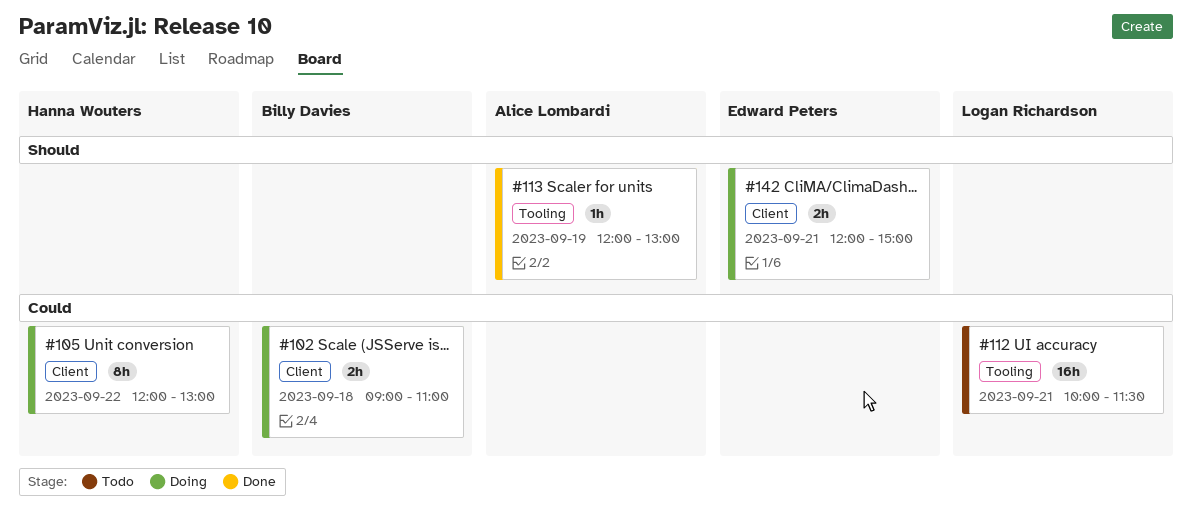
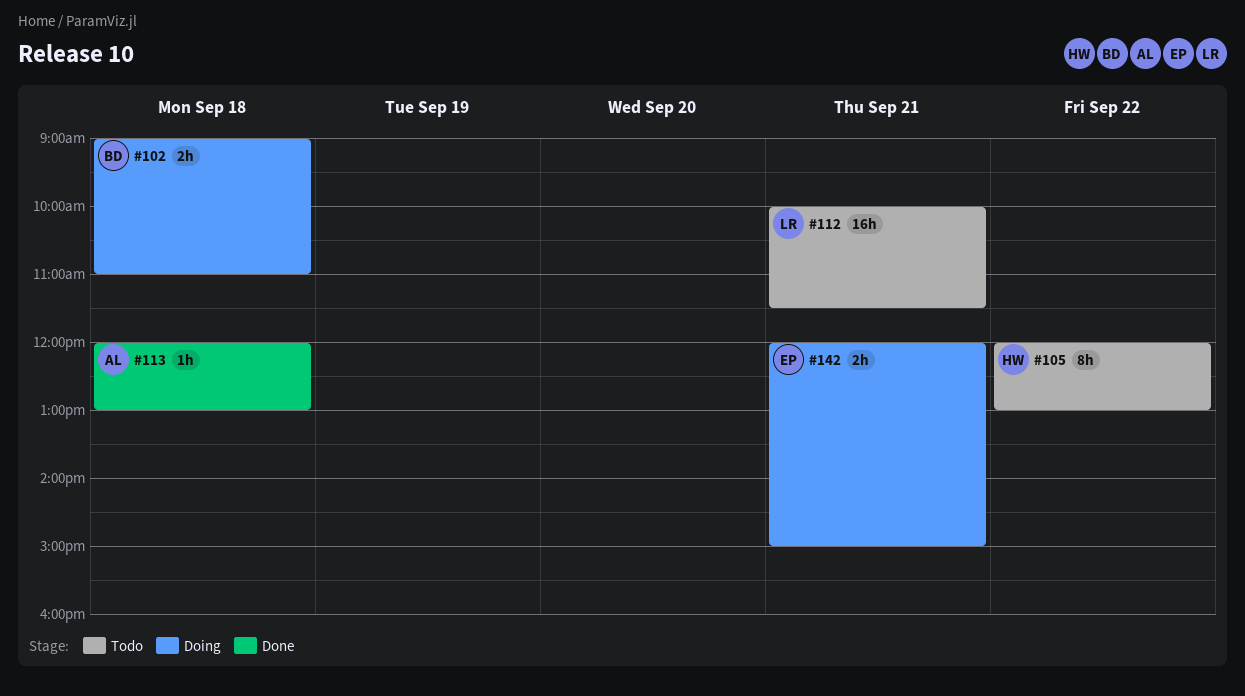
#105, status: Doing -> Todo
#113, day: Sep 19 -> Sep 18

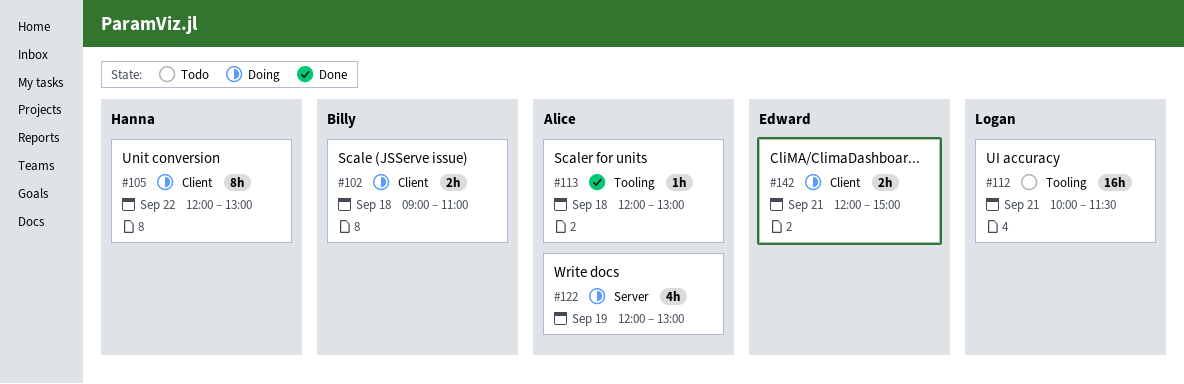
#105, status: Todo -> Doing
#122: none -> present

